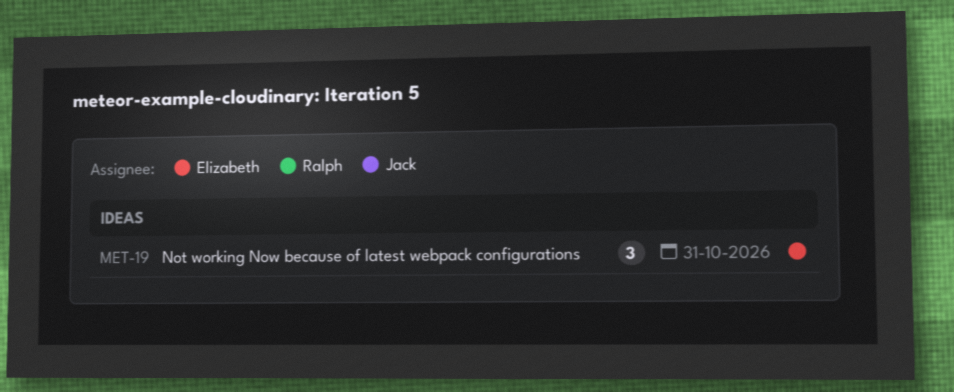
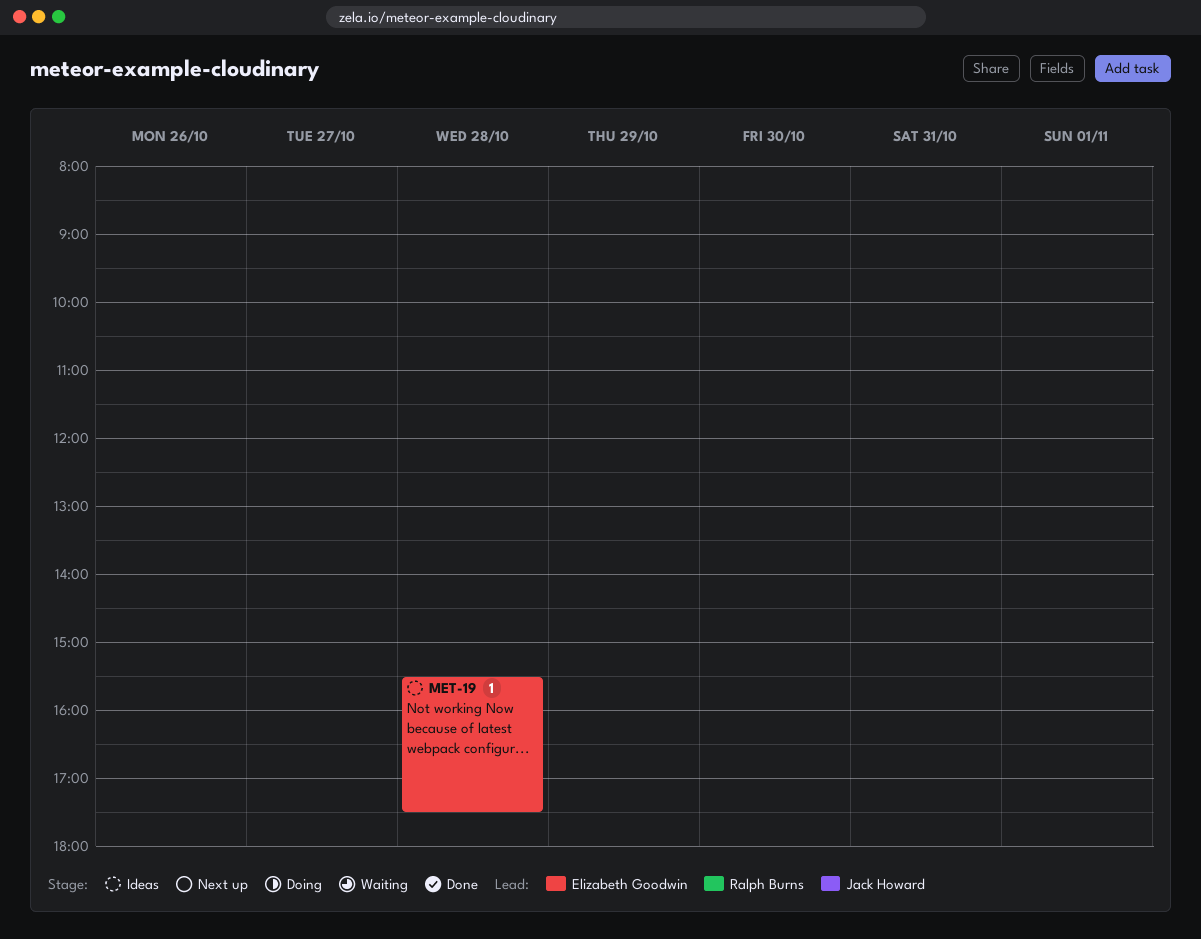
MET-19, estimate: 3 -> 1
MET-19, day: Oct 31 -> Oct 28

